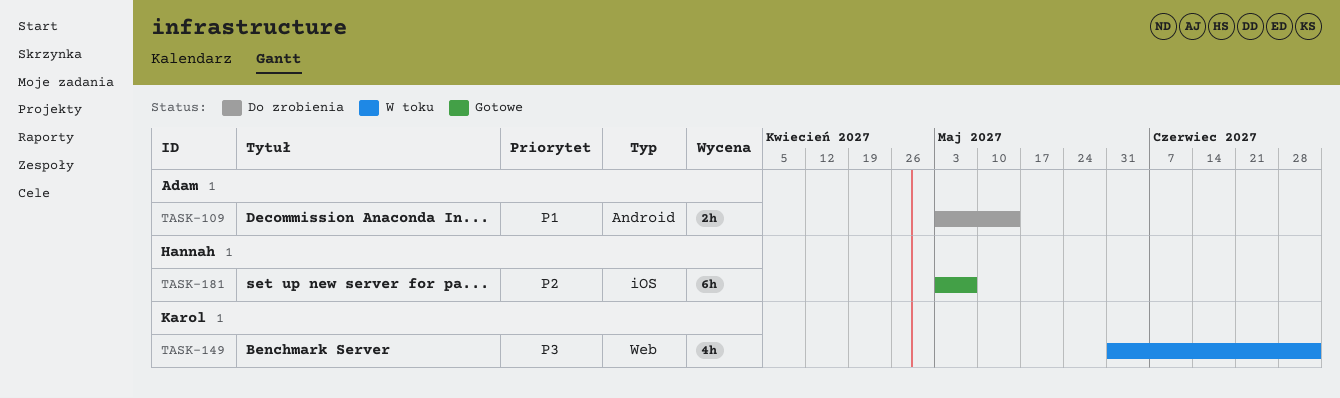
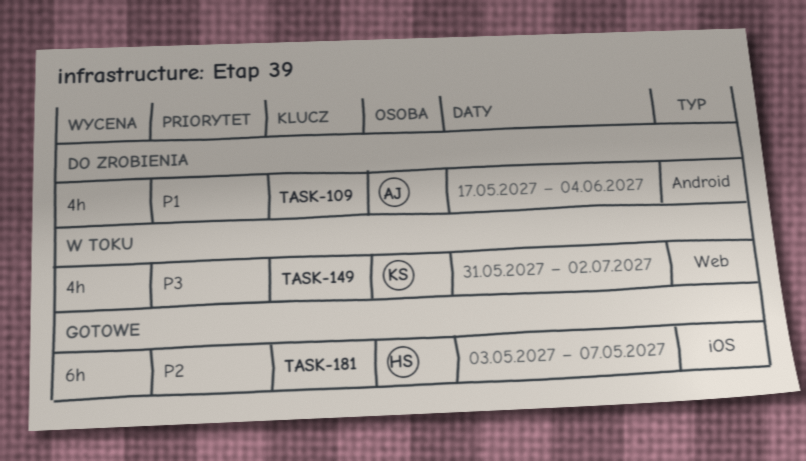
TASK-109, estimate: 2h -> 4h
TASK-109, start: May 3 -> May 17
TASK-109, due: May 14 -> Jun 4

